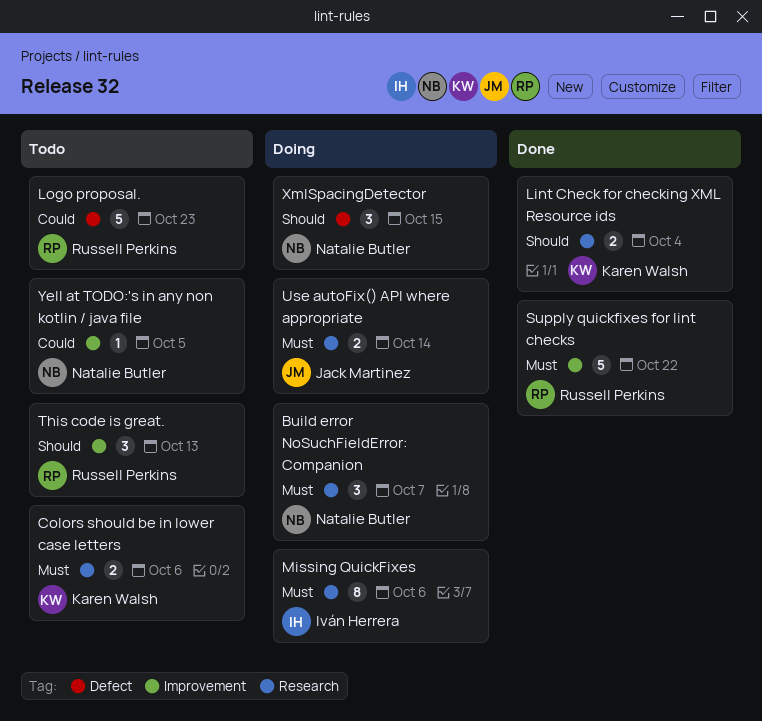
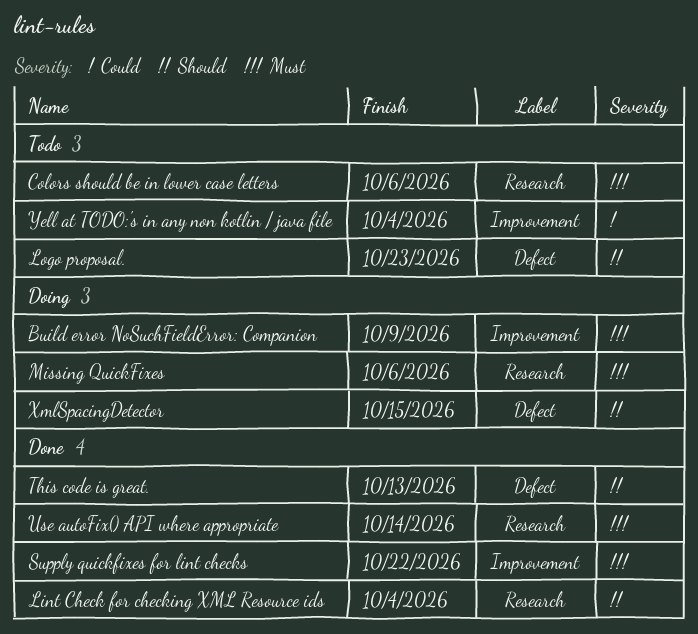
Build error NoSuchFieldError: Companion, label: Research -> Improvement
Build error NoSuchFieldError: Companion, due: Oct 7 -> Oct 9
Logo proposal., priority: Could -> Should
This code is great., status: Todo -> Done
This code is great., label: Improvement -> Defect
Use autoFix() API where appropriate, status: Doing -> Done
Yell at TODO:'s in any non kotlin / java file, due: Oct 5 -> Oct 4

